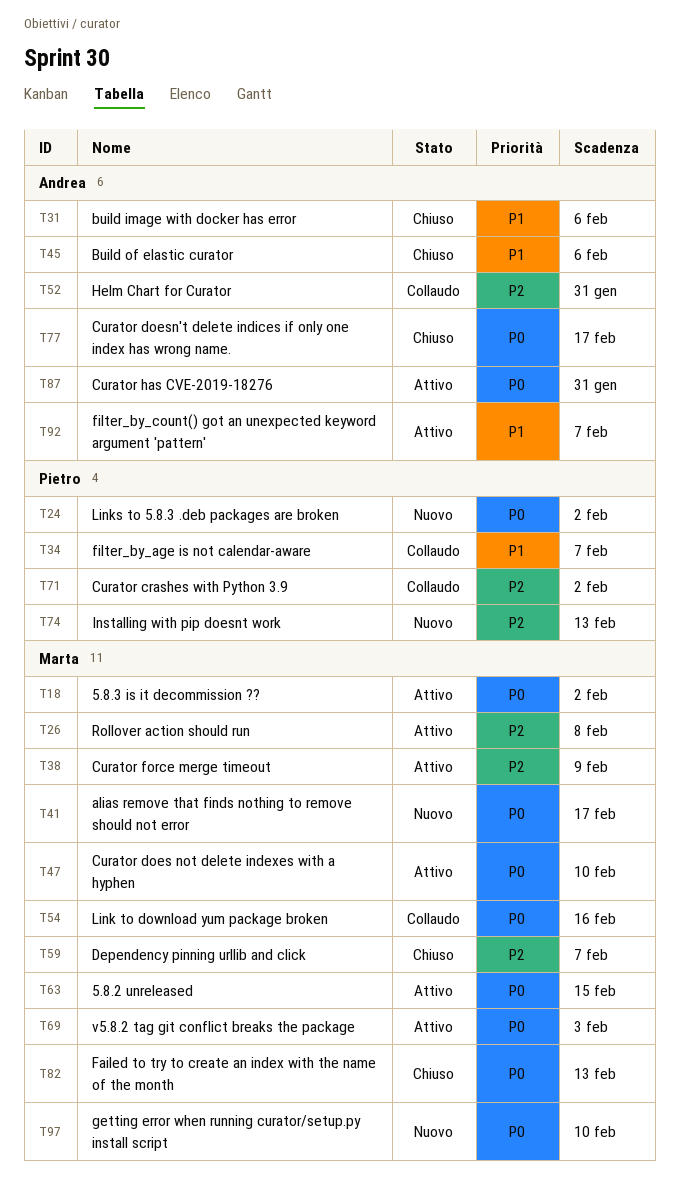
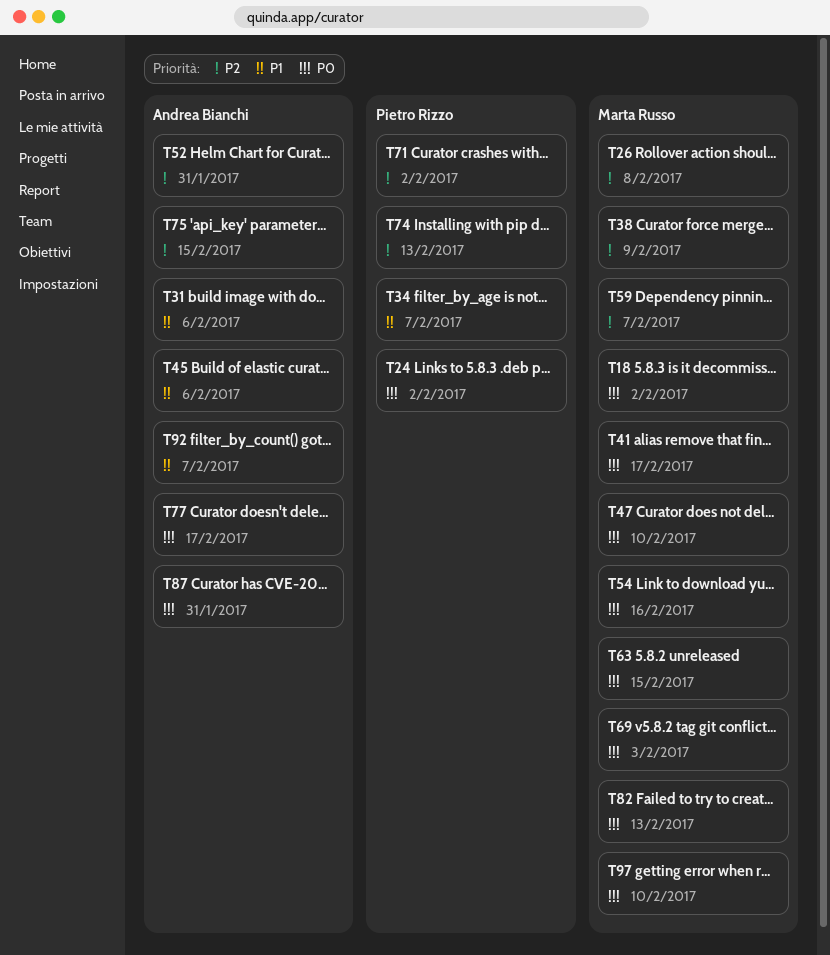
T75: none -> present

